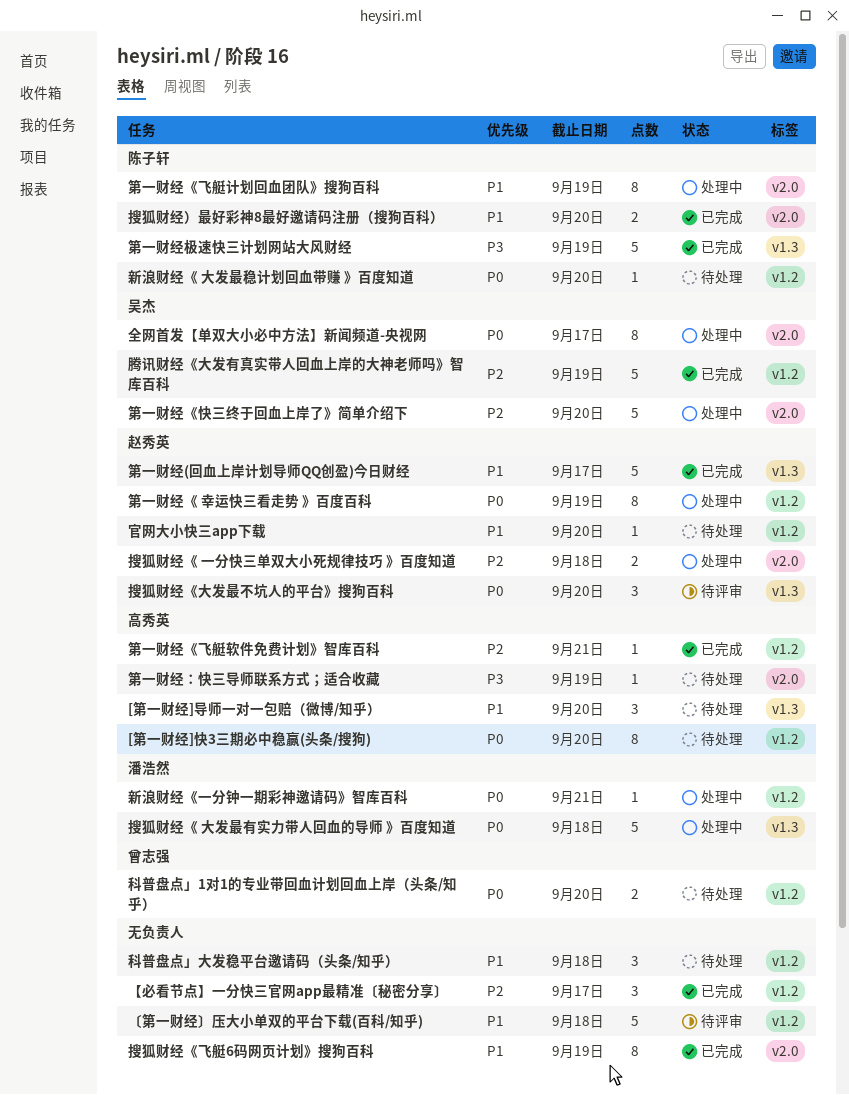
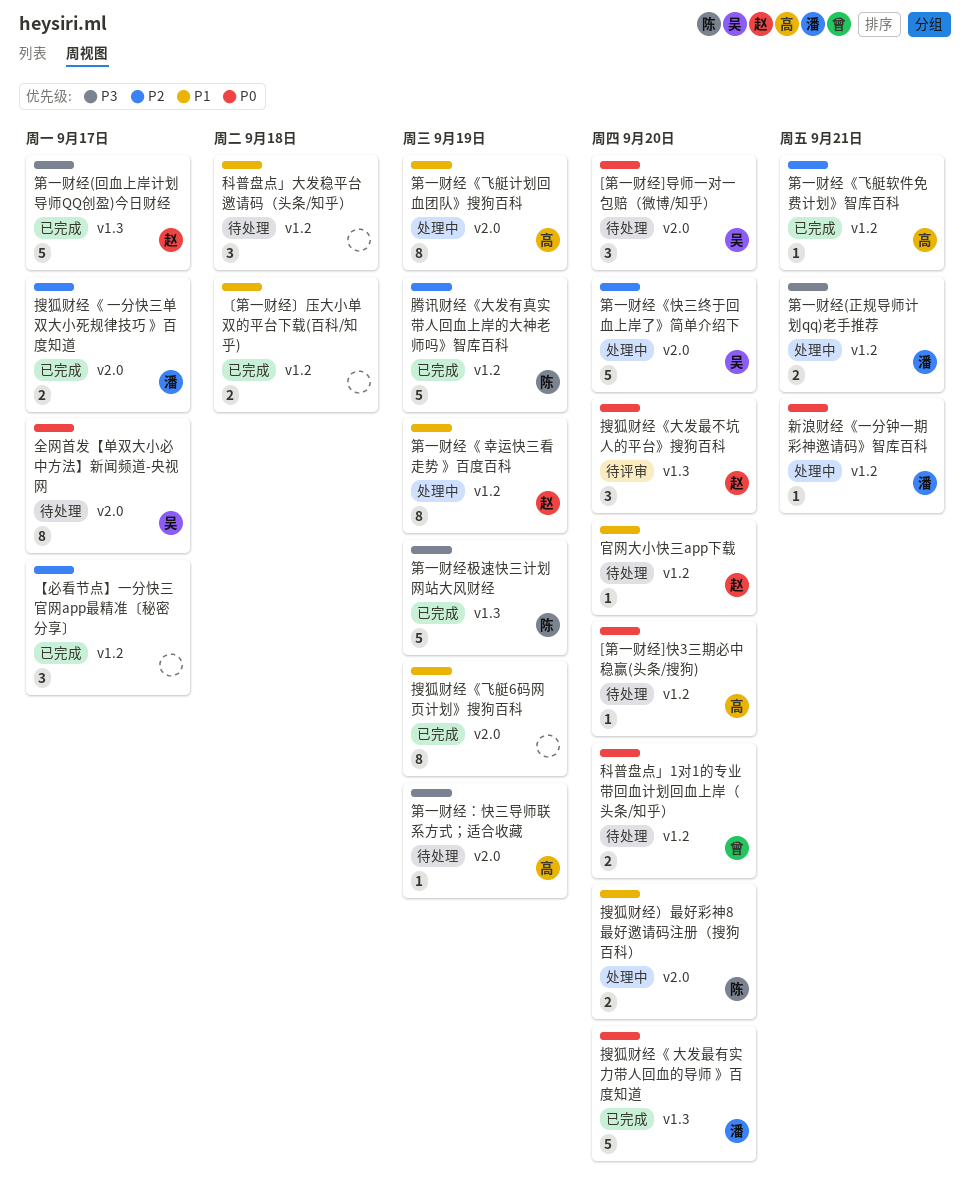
[第一财经]导师一对一包赔（微博/知乎）, owner: 高秀英 -> 吴杰
[第一财经]导师一对一包赔（微博/知乎）, priority: P1 -> P0
[第一财经]导师一对一包赔（微博/知乎）, label: v1.3 -> v2.0
[第一财经]快3三期必中稳赢(头条/搜狗), estimate: 8 -> 1
〔第一财经〕压大小单双的平台下载(百科/知乎), status: 待评审 -> 已完成
〔第一财经〕压大小单双的平台下载(百科/知乎), estimate: 5 -> 2
全网首发【单双大小必中方法】新闻频道-央视网, status: 处理中 -> 待处理
搜狐财经《 一分快三单双大小死规律技巧 》百度知道, status: 处理中 -> 已完成
搜狐财经《 一分快三单双大小死规律技巧 》百度知道, owner: 赵秀英 -> 潘浩然
搜狐财经《 一分快三单双大小死规律技巧 》百度知道, due: Sep 18 -> Sep 17
搜狐财经《 大发最有实力带人回血的导师 》百度知道, status: 处理中 -> 已完成
搜狐财经《 大发最有实力带人回血的导师 》百度知道, due: Sep 18 -> Sep 20
搜狐财经）最好彩神8最好邀请码注册（搜狗百科）, status: 已完成 -> 处理中
新浪财经《 大发最稳计划回血带赚 》百度知道: present -> none
第一财经(回血上岸计划导师QQ创盈)今日财经, priority: P1 -> P3
第一财经(正规导师计划qq)老手推荐: none -> present
第一财经《 幸运快三看走势 》百度百科, priority: P0 -> P1
第一财经《飞艇计划回血团队》搜狗百科, owner: 陈子轩 -> 高秀英
腾讯财经《大发有真实带人回血上岸的大神老师吗》智库百科, owner: 吴杰 -> 陈子轩

